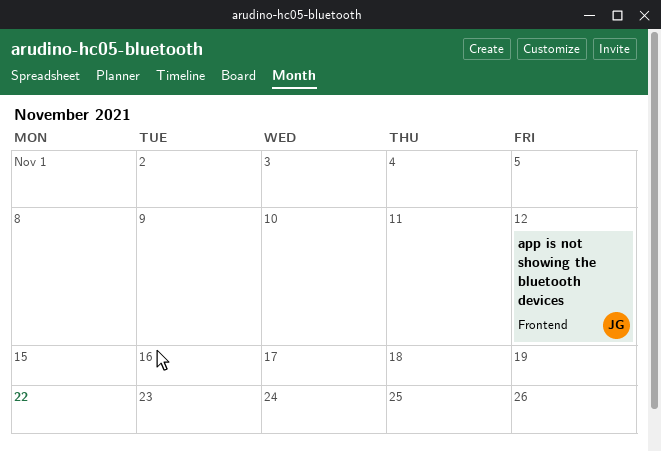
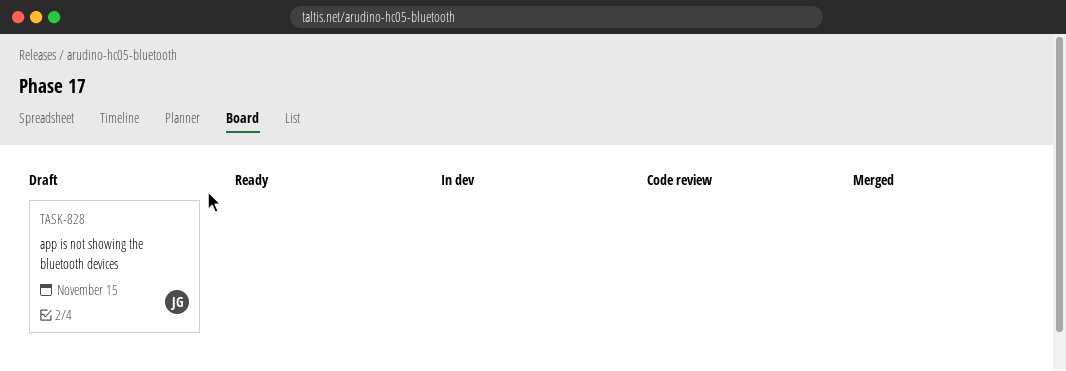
app is not showing the bluetooth devices, due: Nov 12 -> Nov 15

